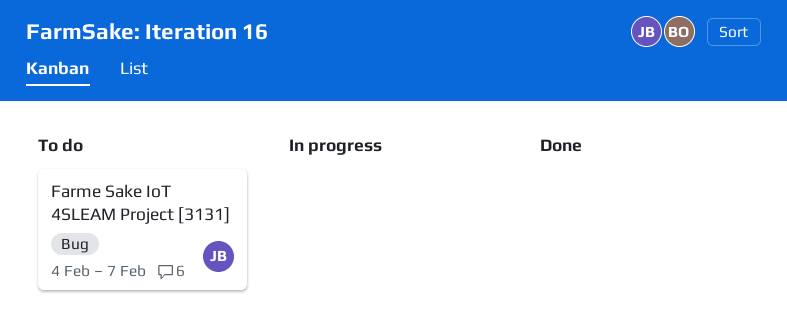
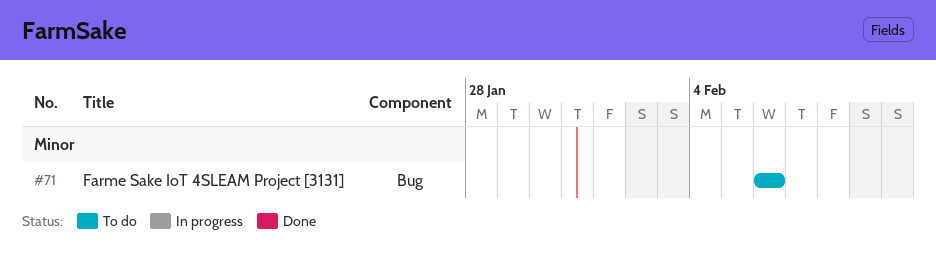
Farme Sake IoT 4SLEAM Project [3131], start: Feb 4 -> Feb 6
Farme Sake IoT 4SLEAM Project [3131], due: Feb 7 -> Feb 6

